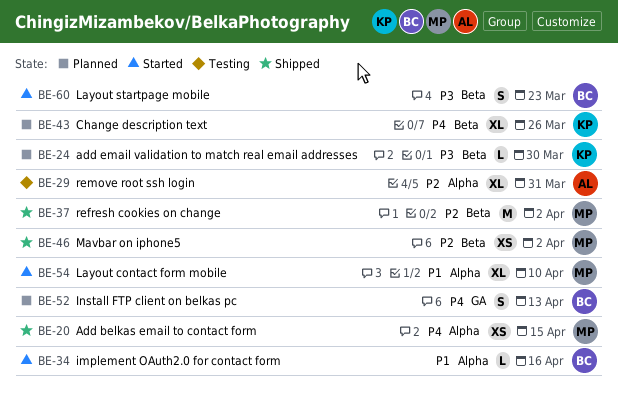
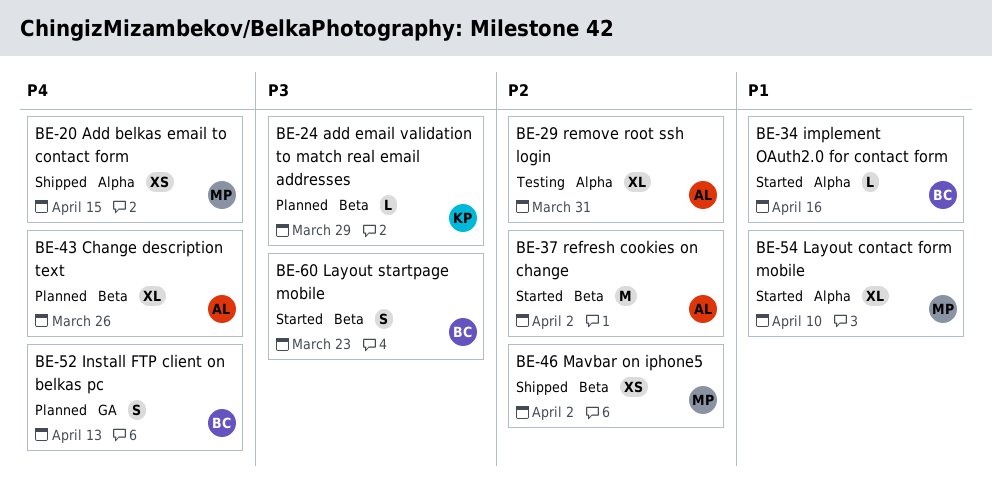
BE-24, due: Mar 30 -> Mar 29
BE-37, status: Shipped -> Started
BE-37, owner: MP -> AL
BE-43, owner: KP -> AL

